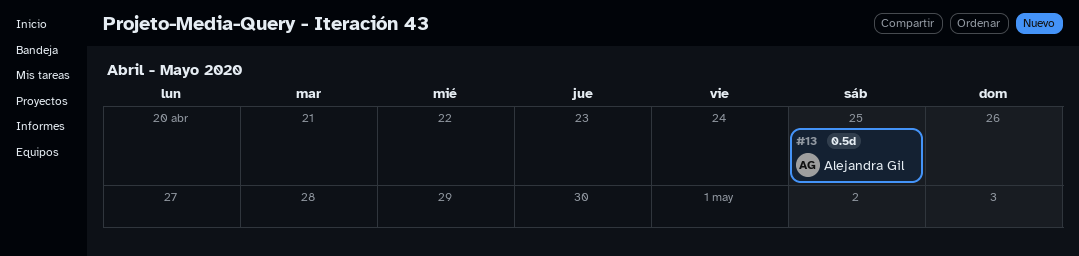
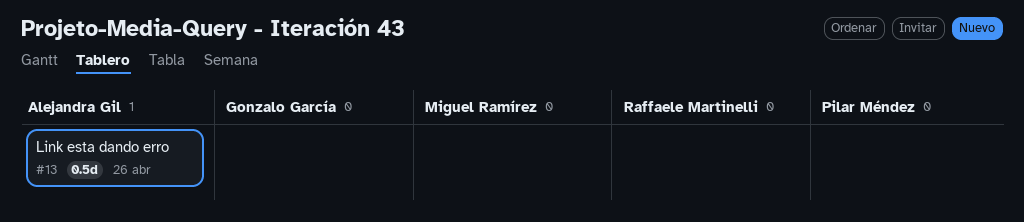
#13, due: Apr 25 -> Apr 26

